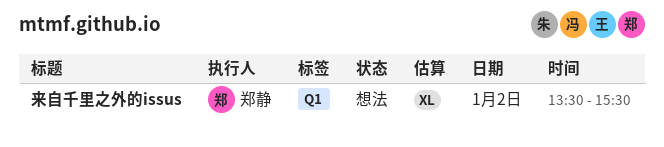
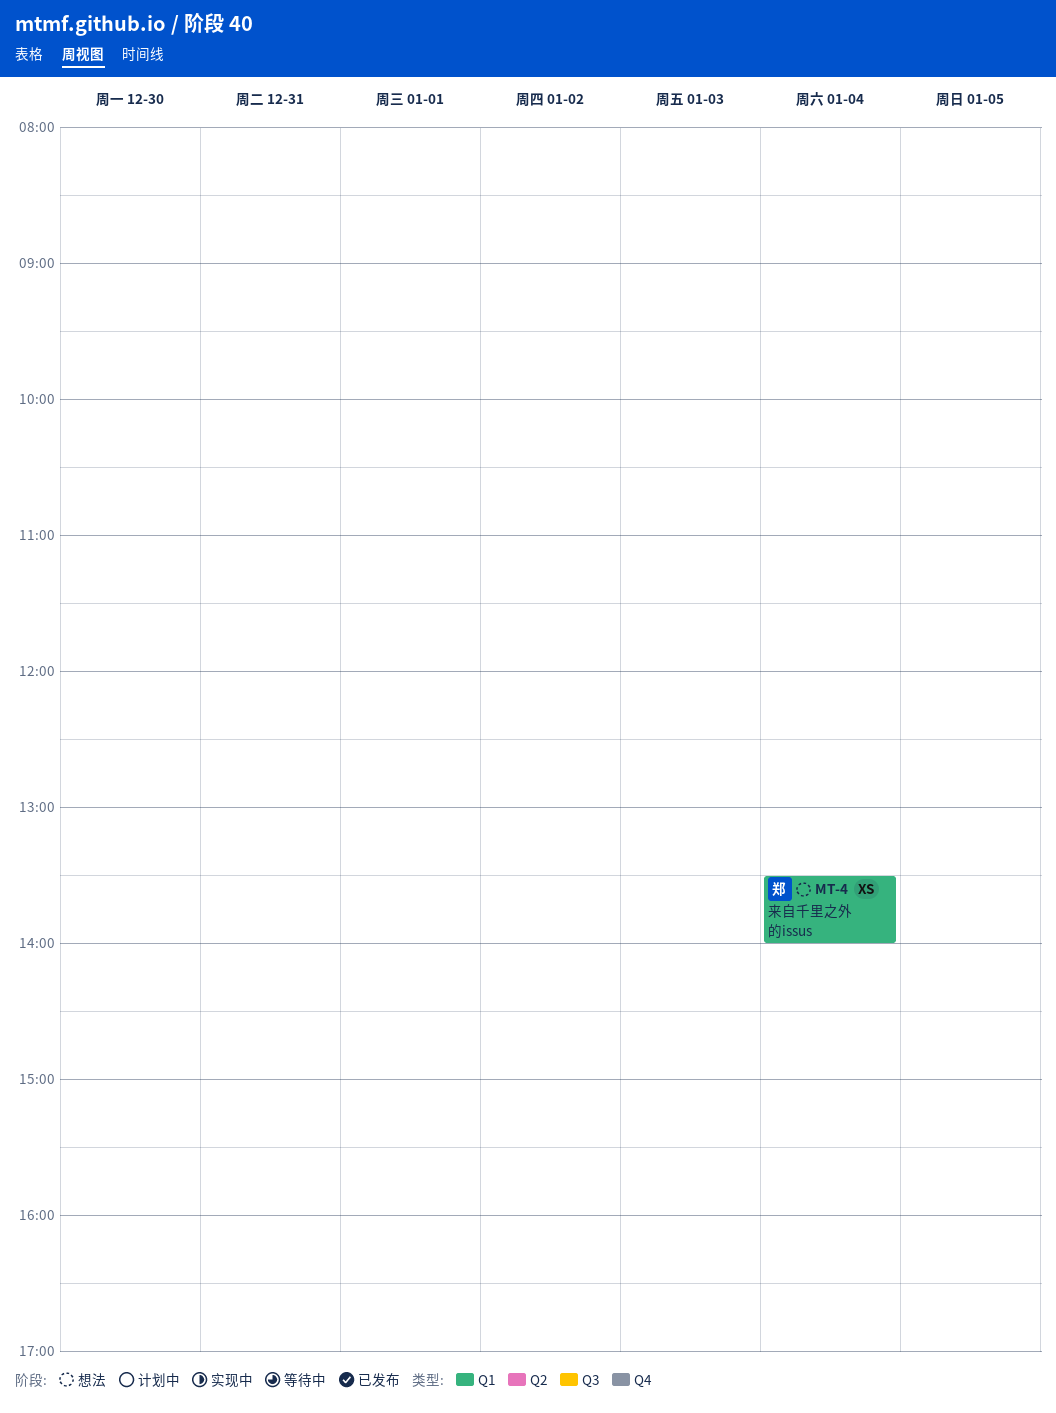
来自千里之外的issus, estimate: XL -> XS
来自千里之外的issus, day: Jan 2 -> Jan 4
来自千里之外的issus, ends: 15:30 -> 14:00

